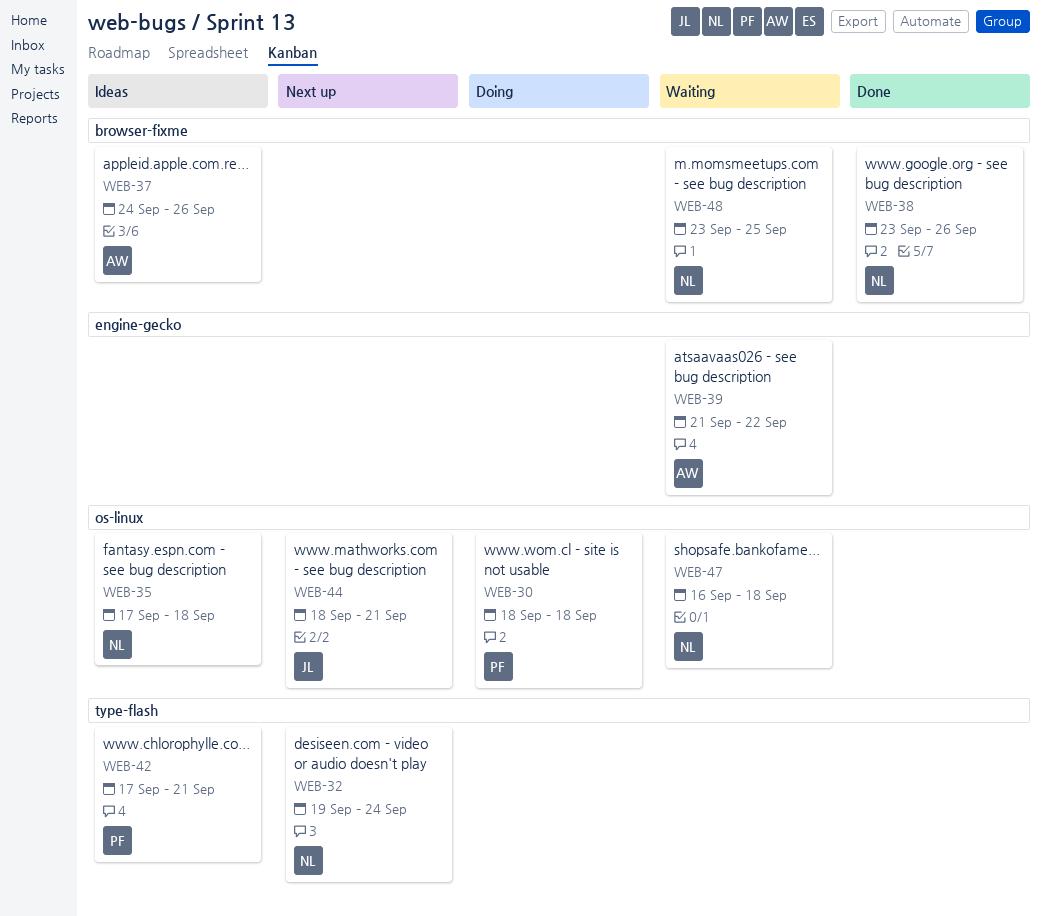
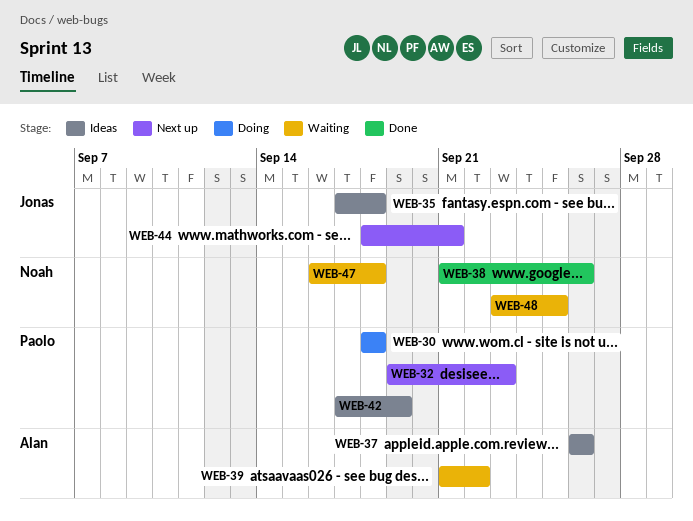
WEB-32, owner: Noah -> Paolo
WEB-32, due: Sep 24 -> Sep 23
WEB-35, owner: Noah -> Jonas
WEB-37, start: Sep 24 -> Sep 26
WEB-38, start: Sep 23 -> Sep 21
WEB-42, due: Sep 21 -> Sep 19

